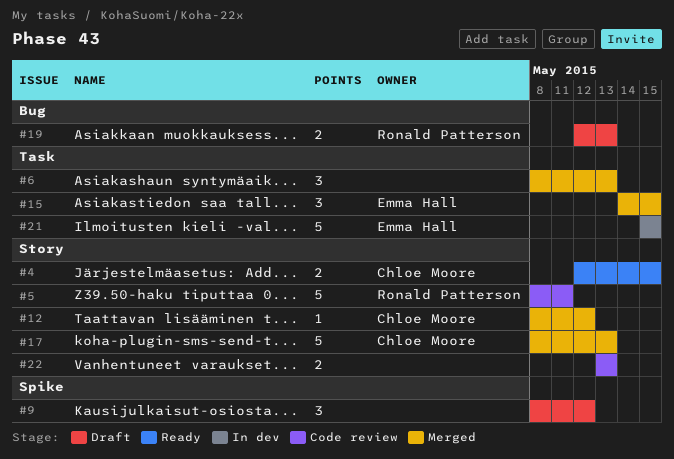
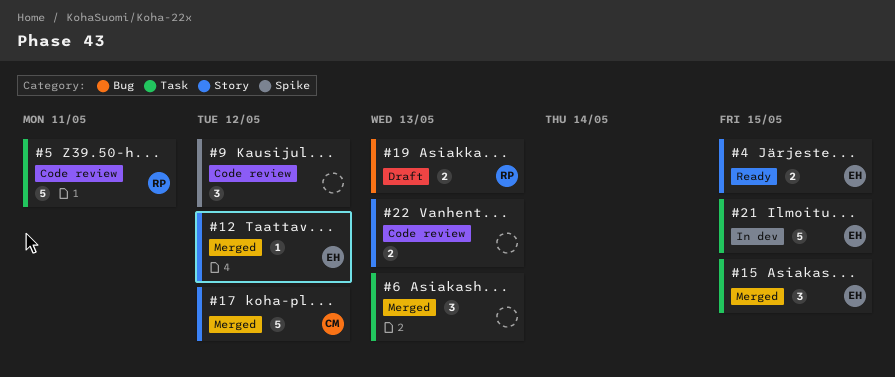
#4, owner: Chloe Moore -> Emma Hall
#5, label: Story -> Task
#9, status: Draft -> Code review
#12, owner: Chloe Moore -> Emma Hall
#17, due: May 13 -> May 12

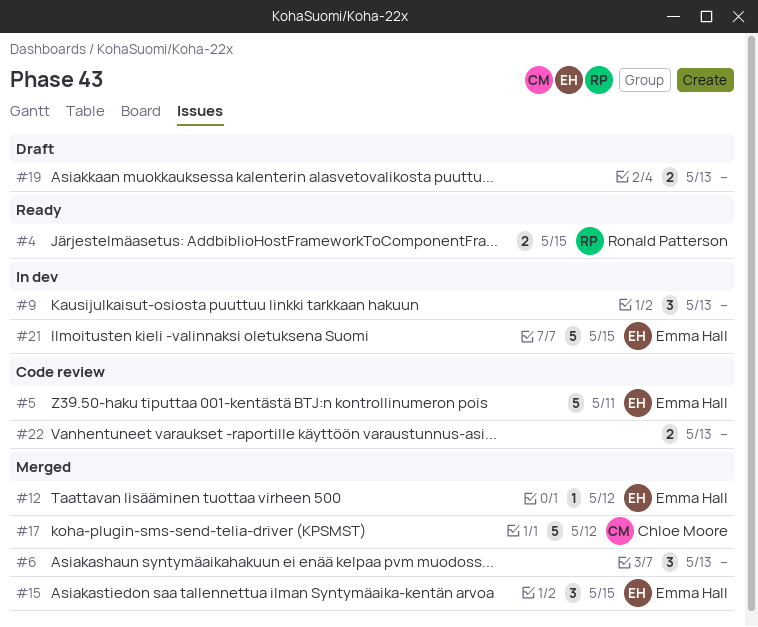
#4, owner: Emma Hall -> Ronald Patterson
#5, owner: Ronald Patterson -> Emma Hall
#9, status: Code review -> In dev
#9, due: May 12 -> May 13
#19, owner: Ronald Patterson -> none

